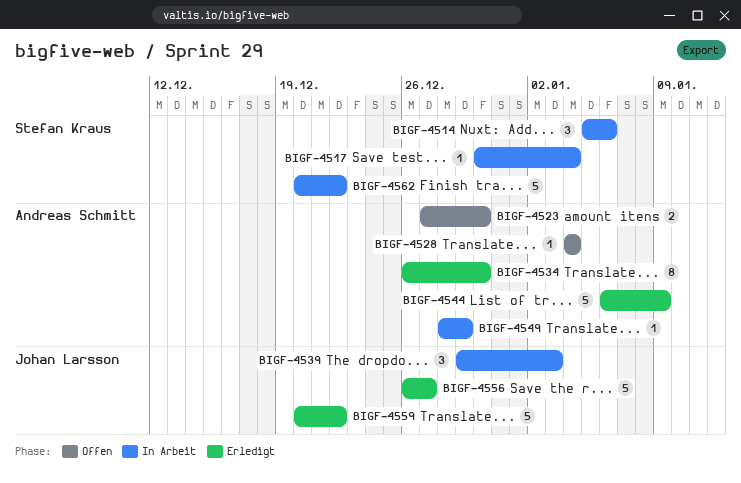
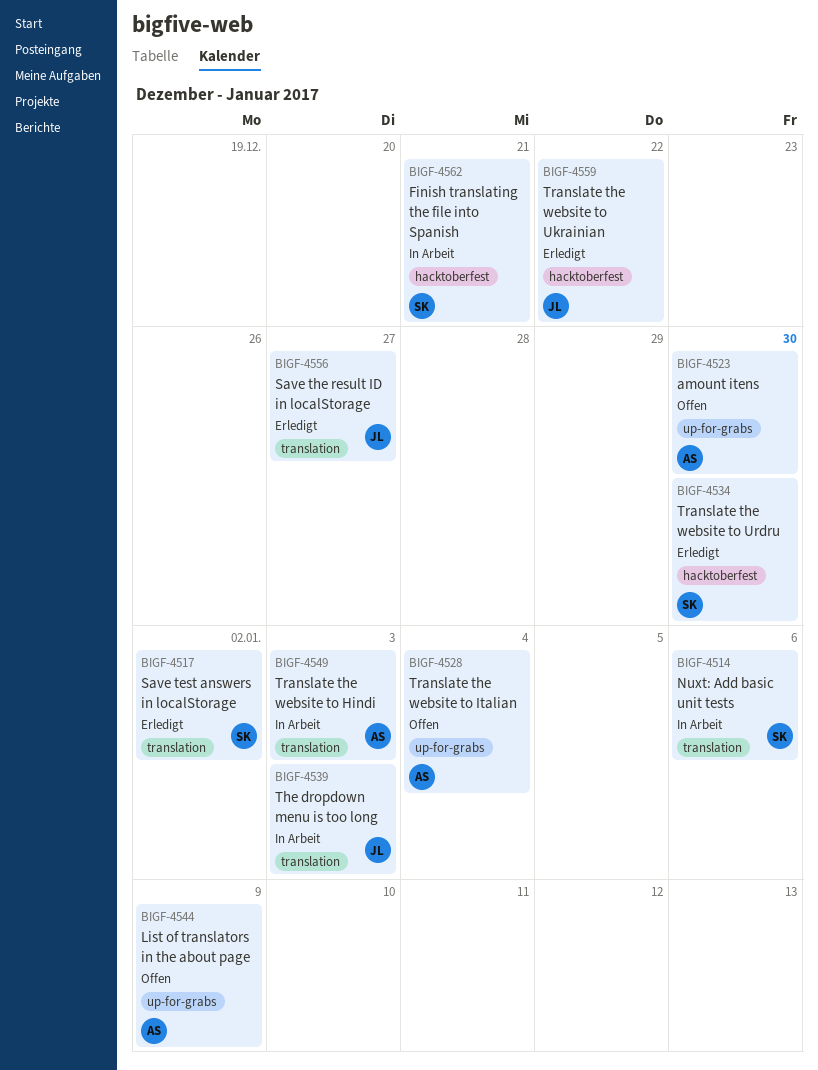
BIGF-4517, status: In Arbeit -> Erledigt
BIGF-4517, due: Jan 4 -> Jan 2
BIGF-4534, owner: Andreas Schmitt -> Stefan Kraus
BIGF-4544, status: Erledigt -> Offen
BIGF-4549, due: Dec 29 -> Jan 3
BIGF-4562, due: Dec 22 -> Dec 21

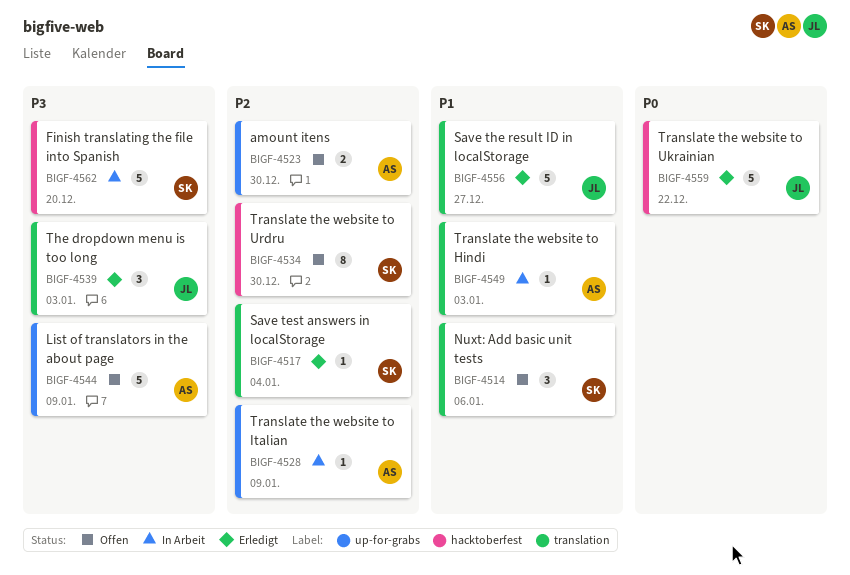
BIGF-4514, status: In Arbeit -> Offen
BIGF-4517, due: Jan 2 -> Jan 4
BIGF-4528, status: Offen -> In Arbeit
BIGF-4528, due: Jan 4 -> Jan 9
BIGF-4534, status: Erledigt -> Offen
BIGF-4539, status: In Arbeit -> Erledigt
BIGF-4562, due: Dec 21 -> Dec 20

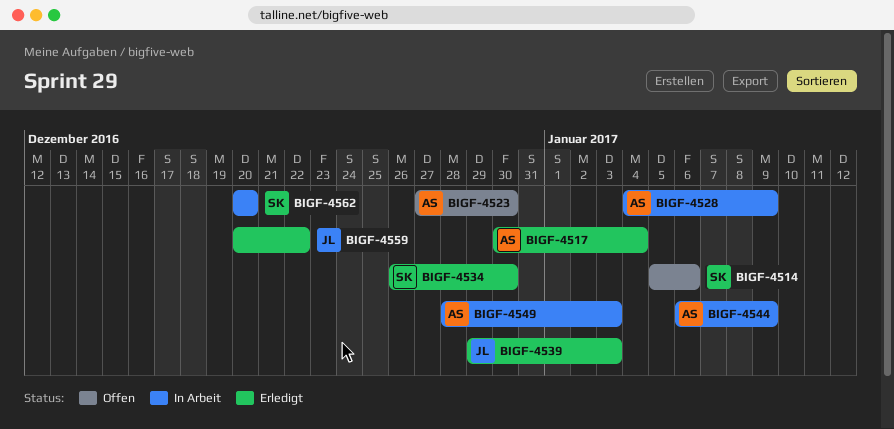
BIGF-4517, owner: SK -> AS
BIGF-4534, status: Offen -> Erledigt
BIGF-4544, status: Offen -> In Arbeit
BIGF-4556: present -> none

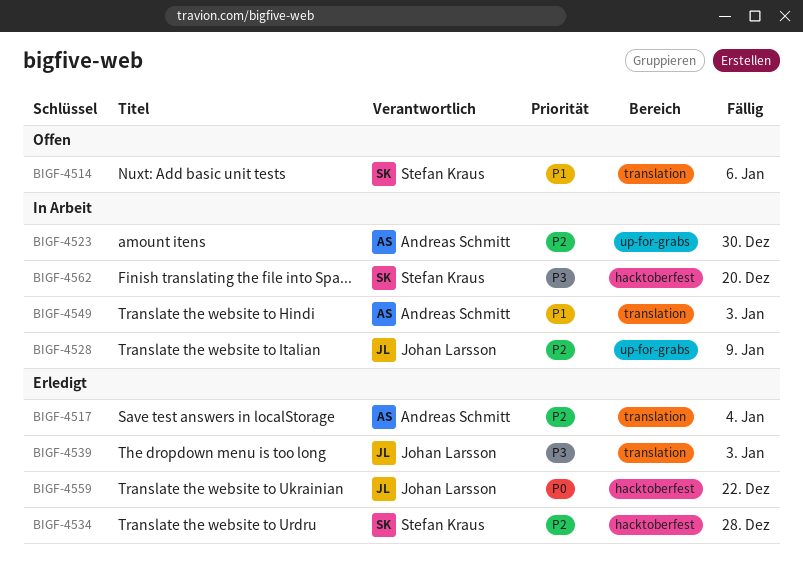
BIGF-4523, status: Offen -> In Arbeit
BIGF-4528, owner: Andreas Schmitt -> Johan Larsson
BIGF-4534, due: Dec 30 -> Dec 28
BIGF-4544: present -> none

